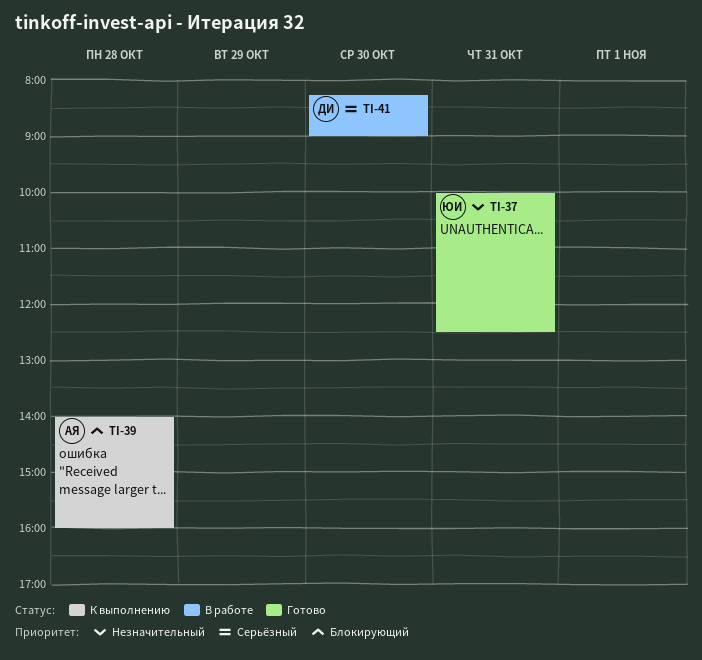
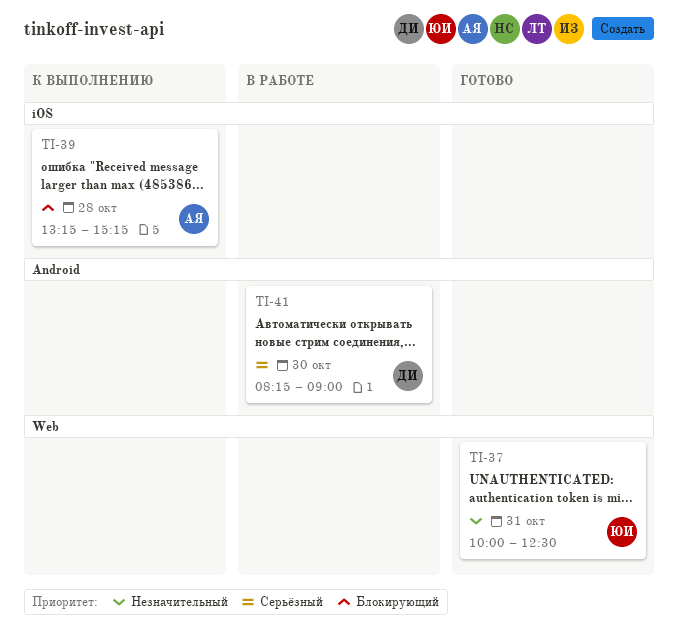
TI-39, begins: 14:00 -> 13:15
TI-39, ends: 16:00 -> 15:15

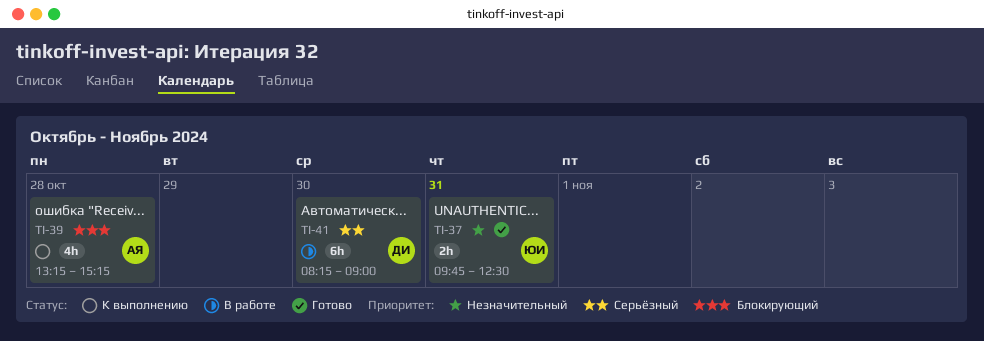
TI-37, begins: 10:00 -> 09:45

